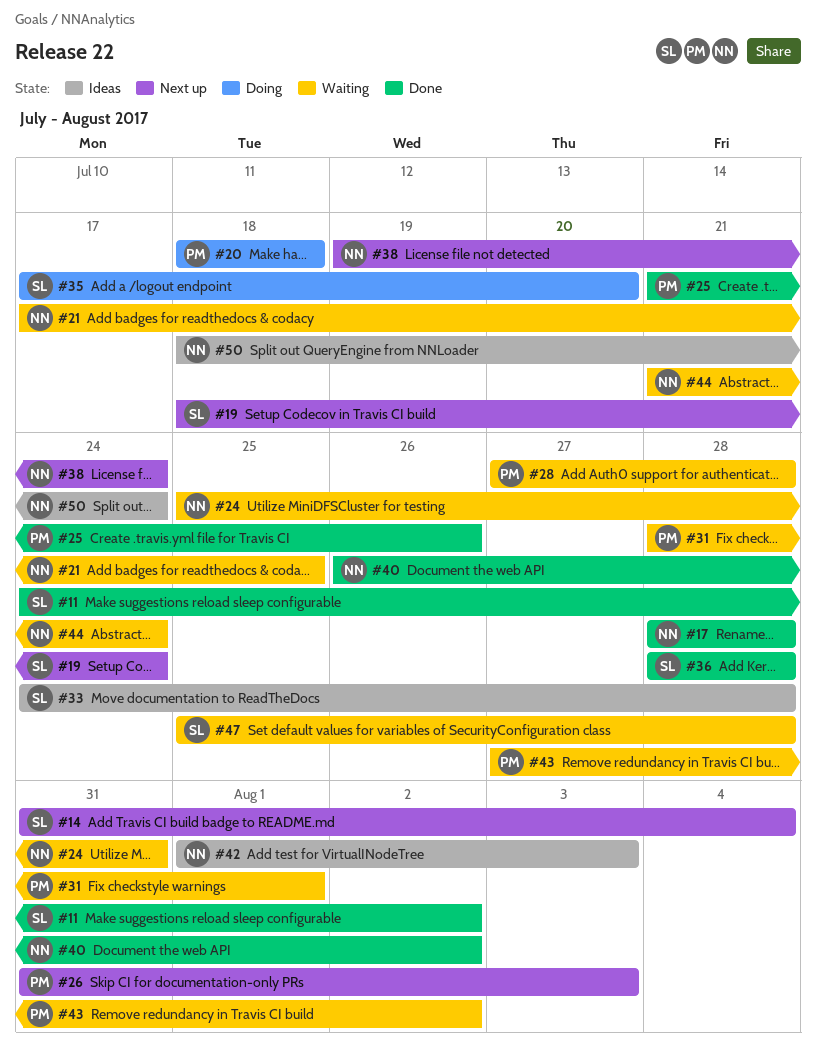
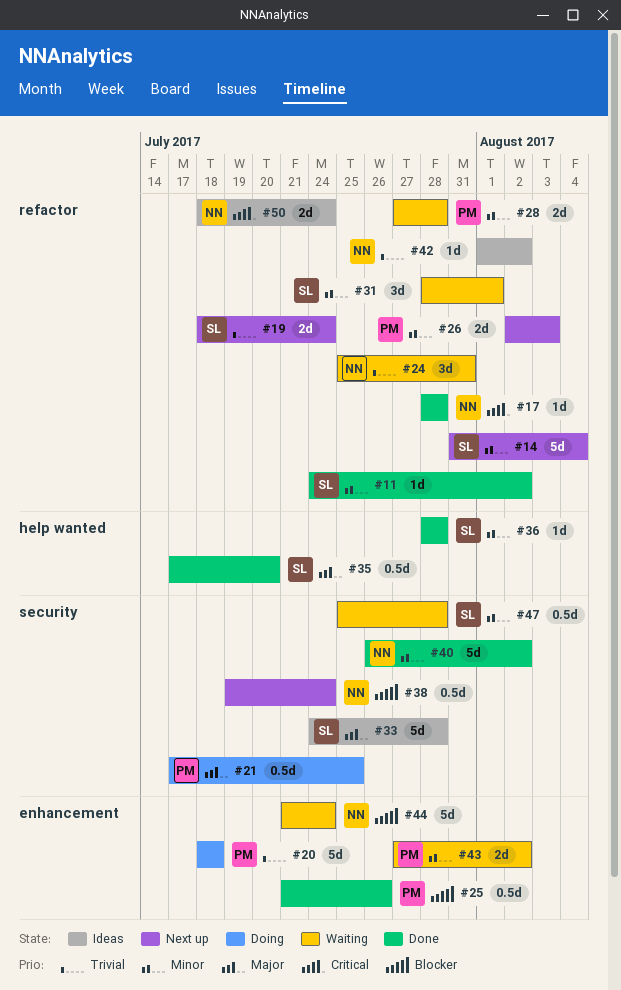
#21, status: Waiting -> Doing
#21, owner: NN -> PM
#26, start: Jul 31 -> Aug 2
#31, owner: PM -> SL
#35, status: Doing -> Done
#42, due: Aug 3 -> Aug 2

